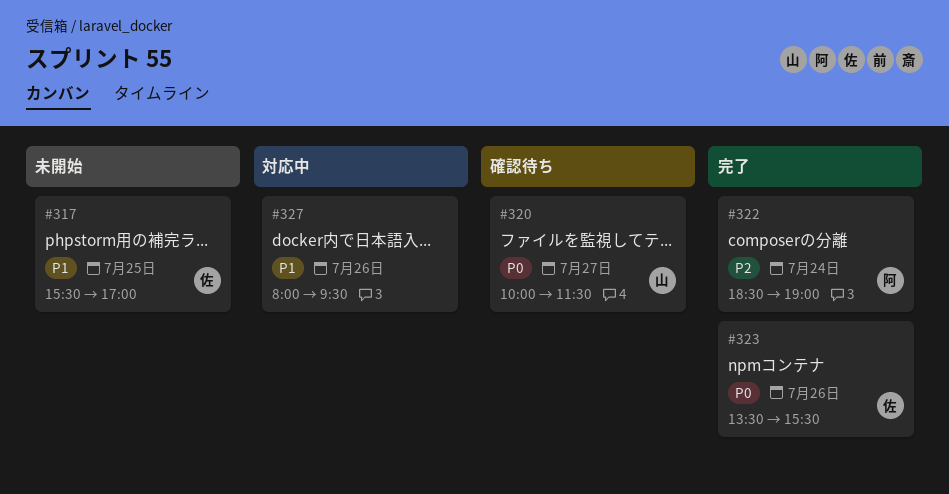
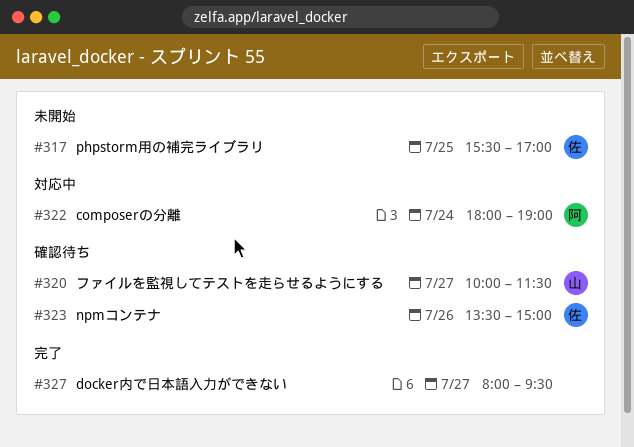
#322, status: 完了 -> 対応中
#322, begins: 18:30 -> 18:00
#323, status: 完了 -> 確認待ち
#323, ends: 15:30 -> 15:00
#327, status: 対応中 -> 完了
#327, day: Jul 26 -> Jul 27

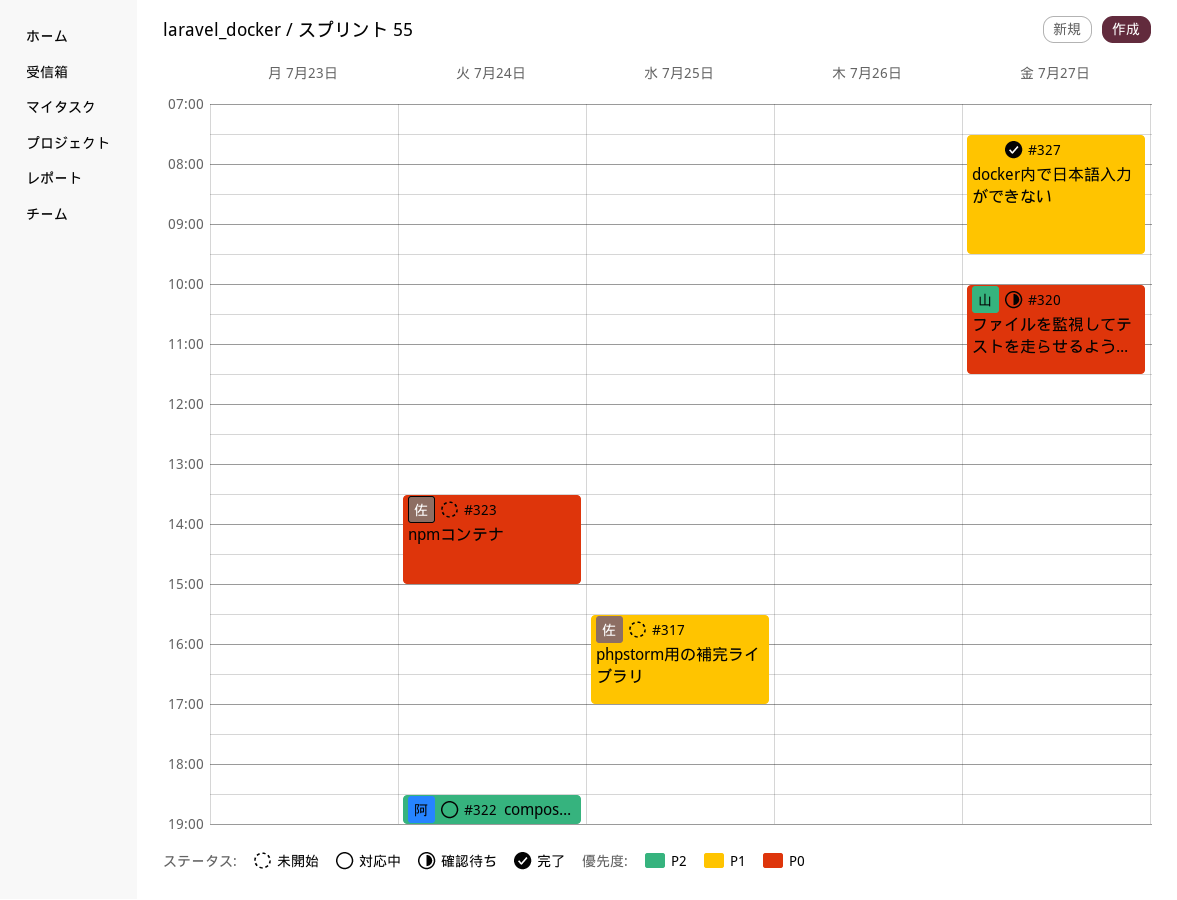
#322, begins: 18:00 -> 18:30
#323, status: 確認待ち -> 未開始
#323, day: Jul 26 -> Jul 24
#327, begins: 08:00 -> 07:30

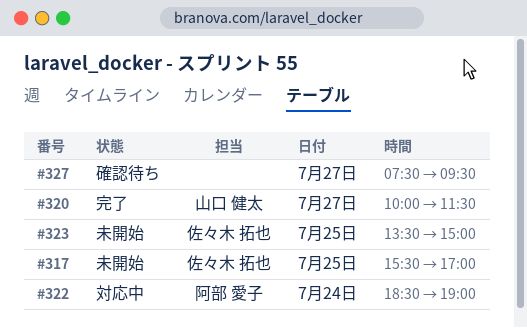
#320, status: 確認待ち -> 完了
#323, day: Jul 24 -> Jul 25
#327, status: 完了 -> 確認待ち

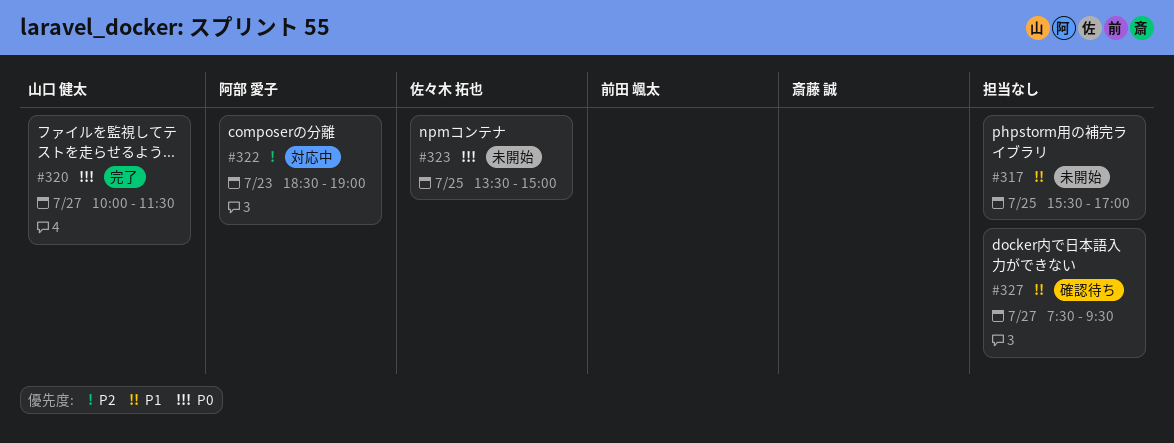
#317, owner: 佐々木 拓也 -> none
#322, day: Jul 24 -> Jul 23

